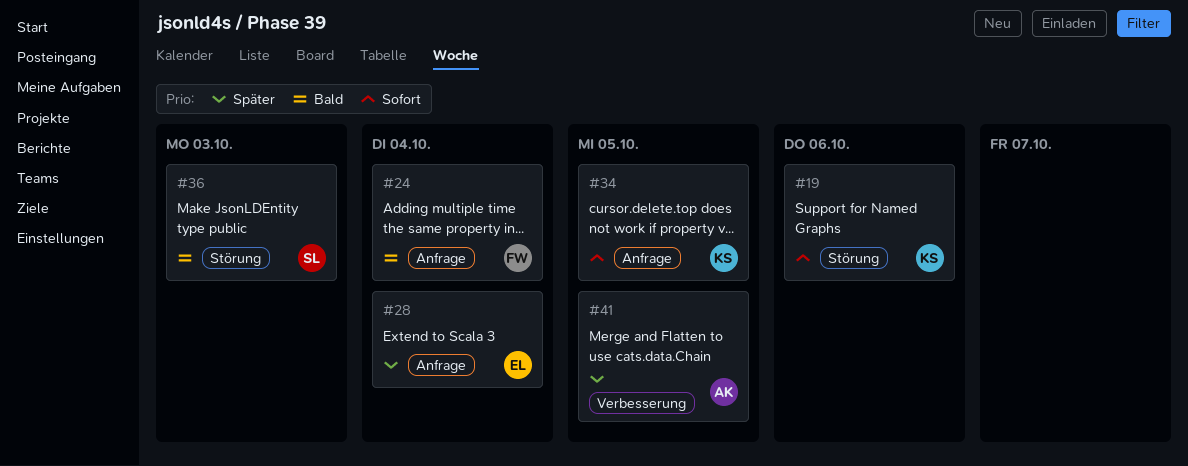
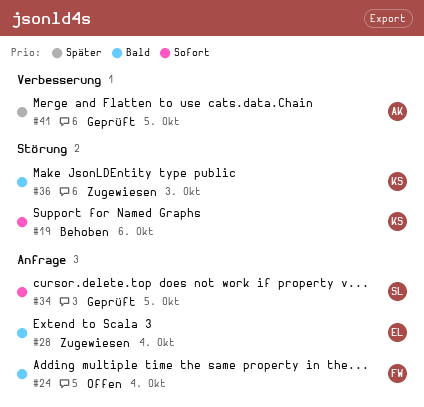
#28, priority: Später -> Bald
#34, owner: KS -> SL
#36, owner: SL -> KS

